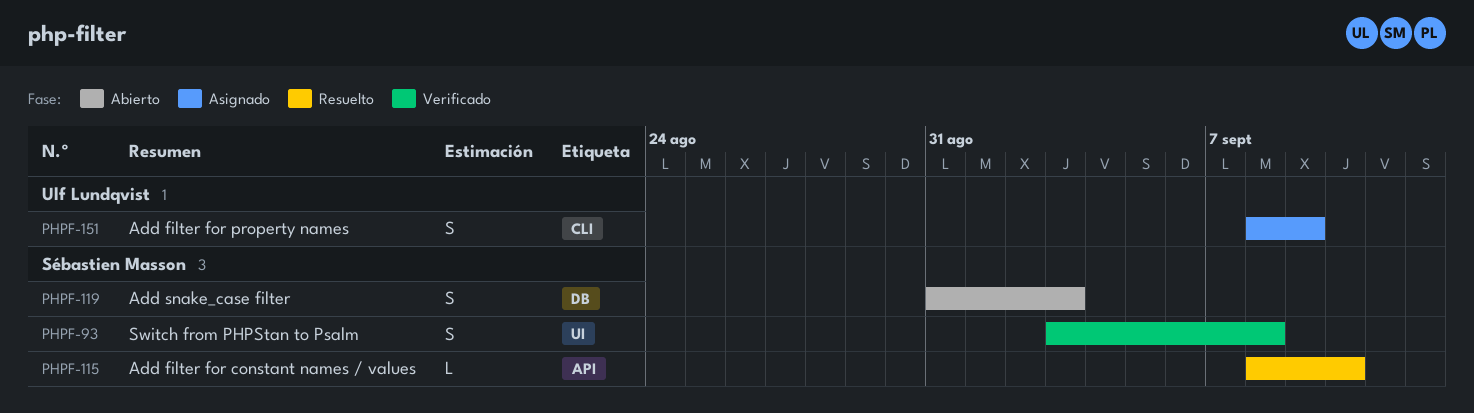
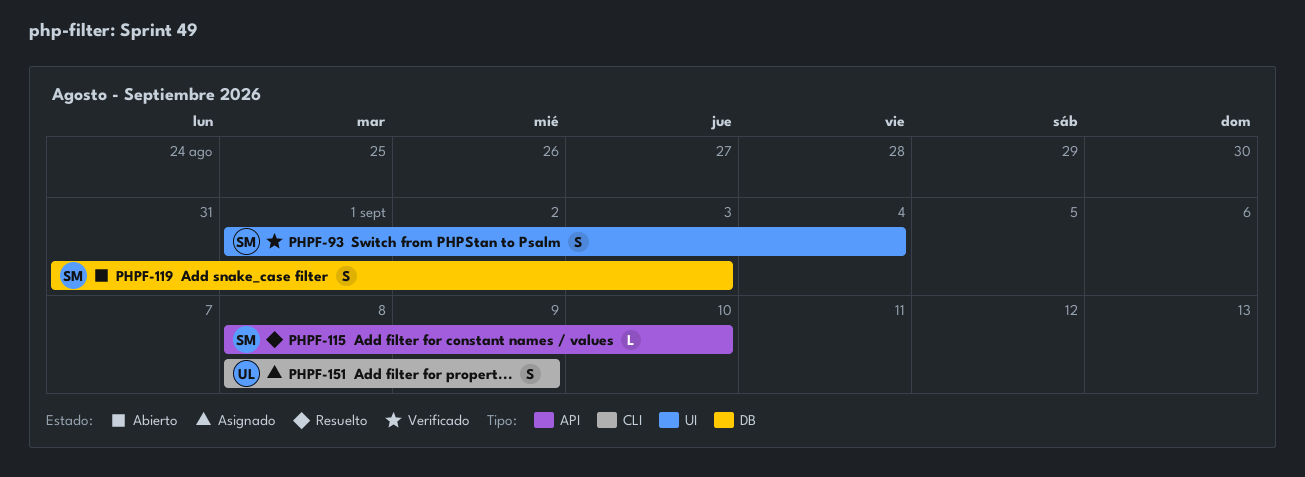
PHPF-93, start: Sep 3 -> Sep 1
PHPF-93, due: Sep 8 -> Sep 4

